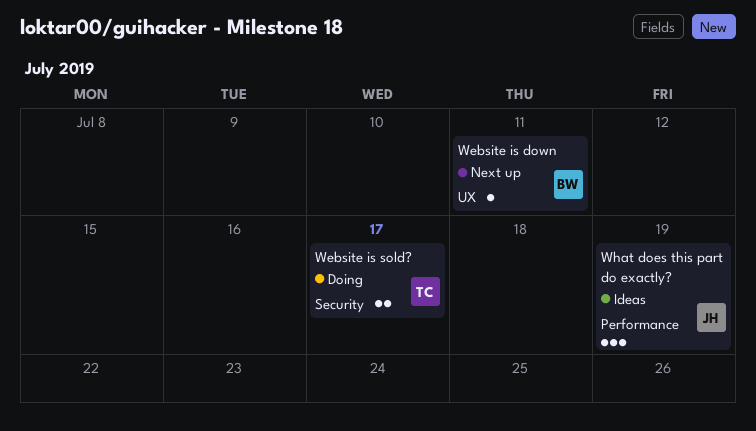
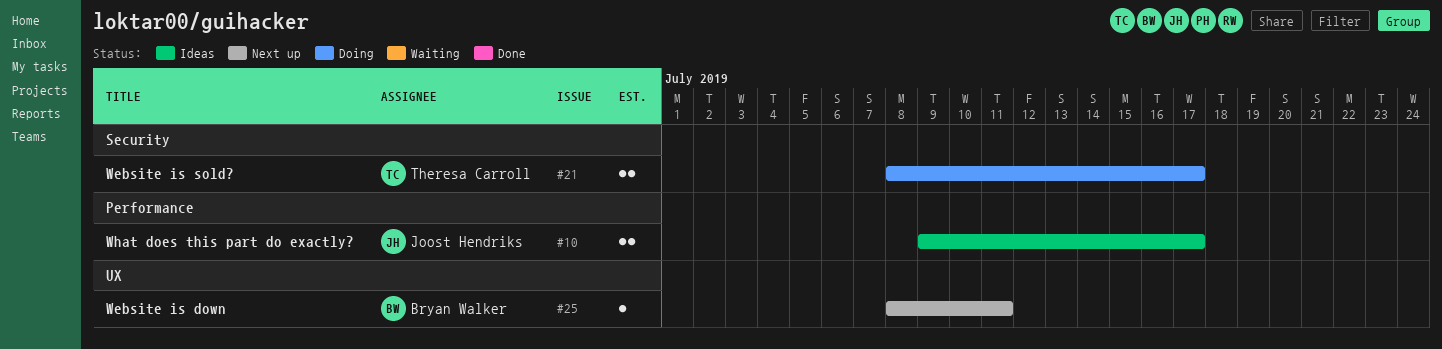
What does this part do exactly?, estimate: 3 -> 2
What does this part do exactly?, due: Jul 19 -> Jul 17

